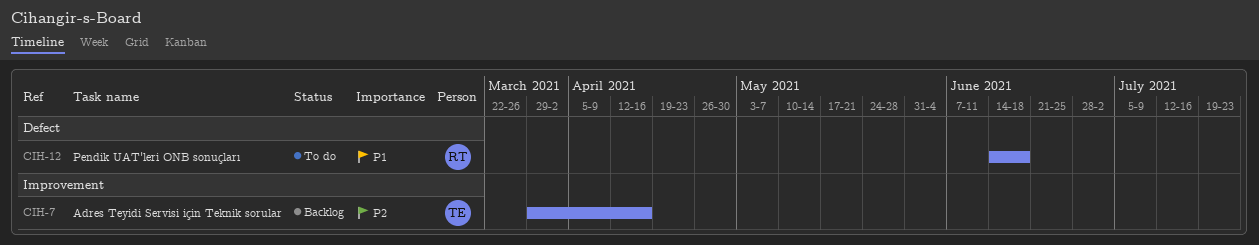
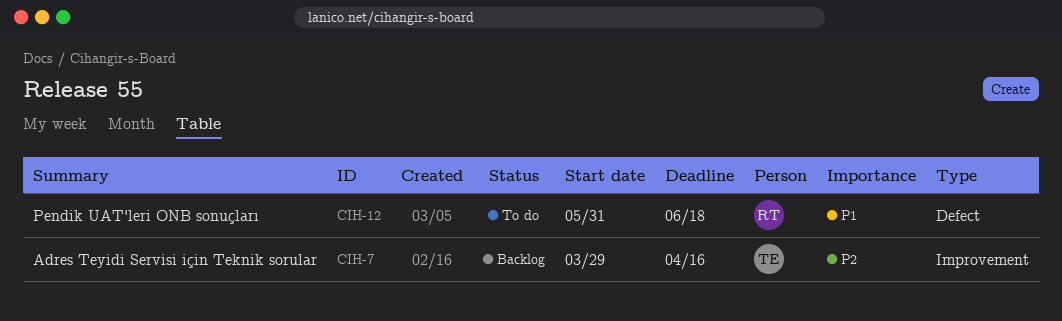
CIH-12, start: Jun 14 -> May 31

